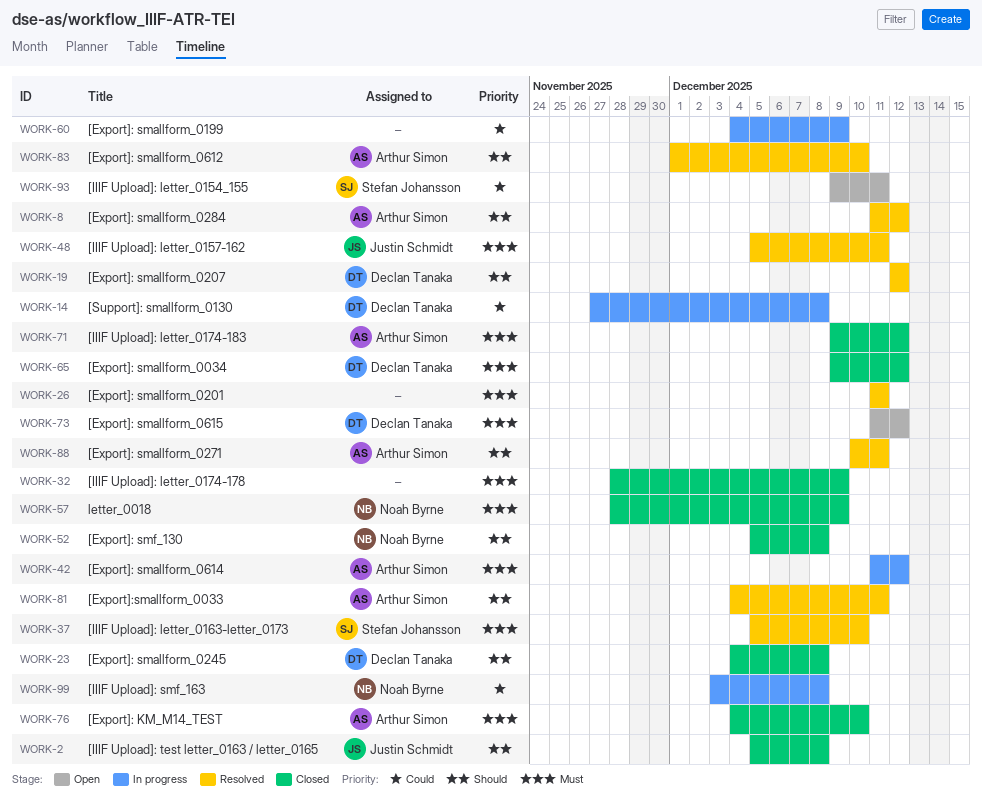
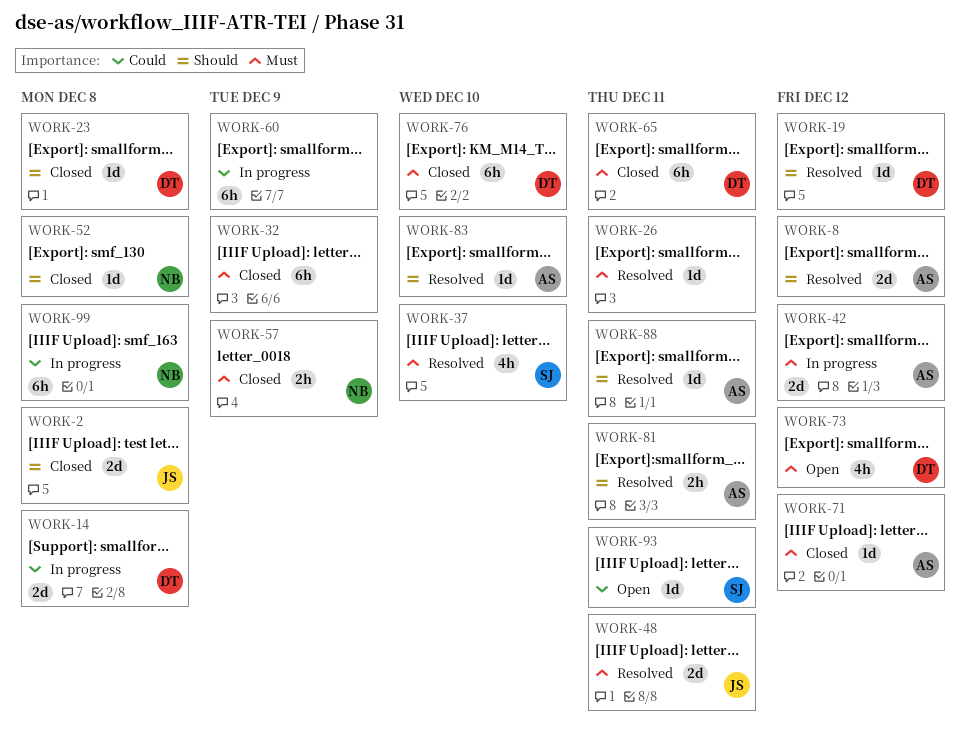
WORK-65, due: Dec 12 -> Dec 11
WORK-76, owner: Arthur Simon -> Declan Tanaka

